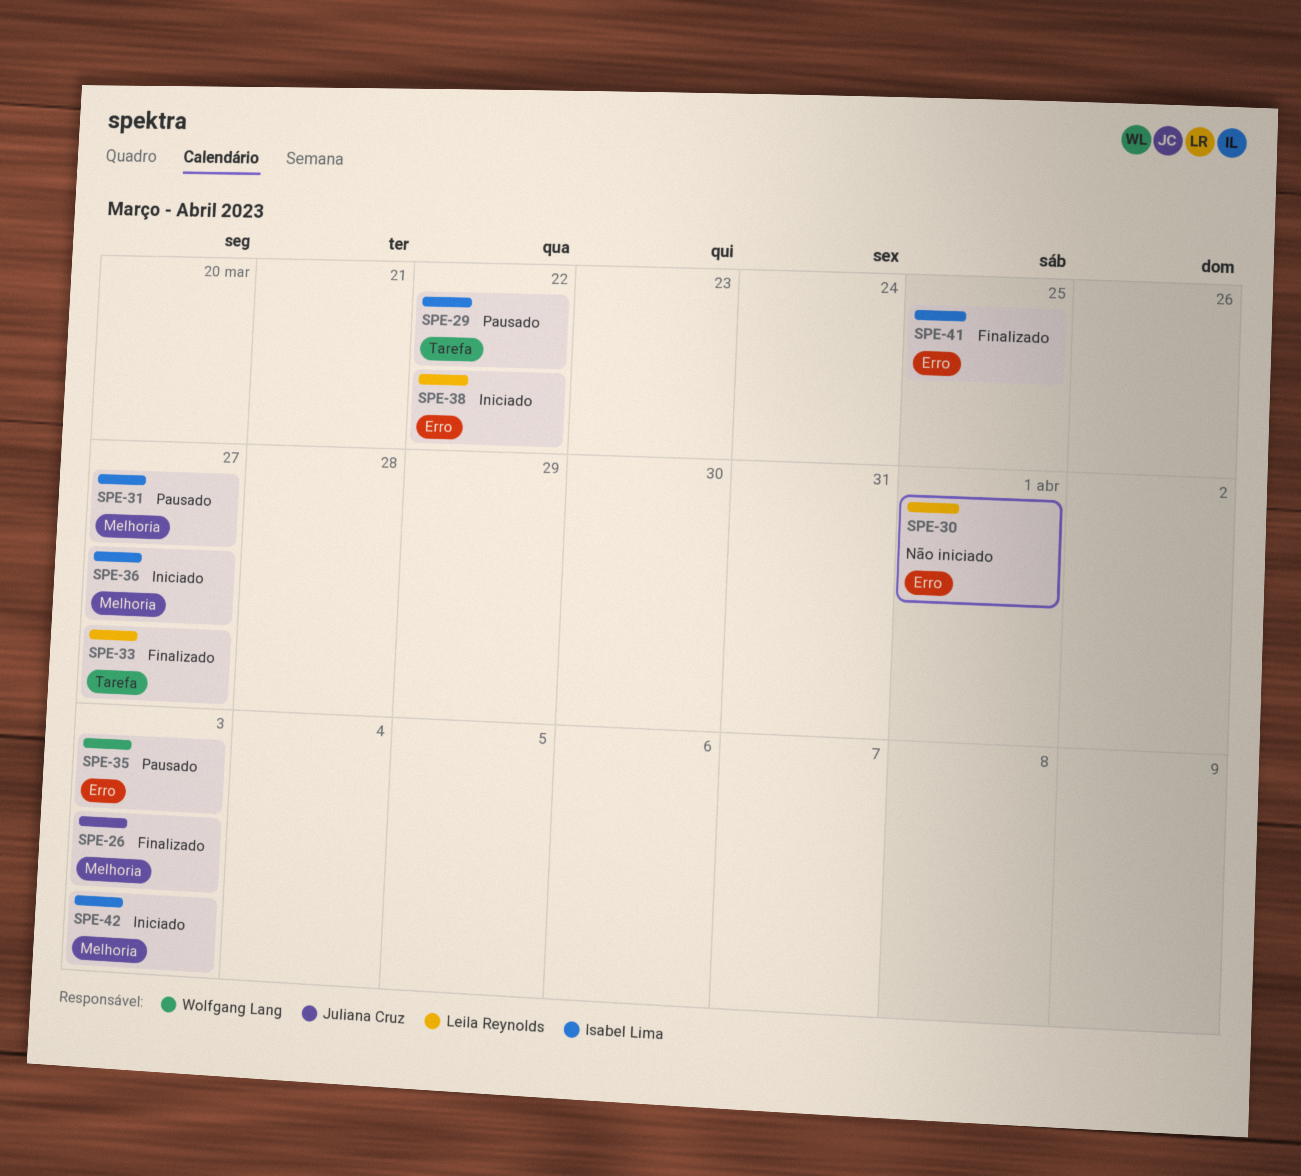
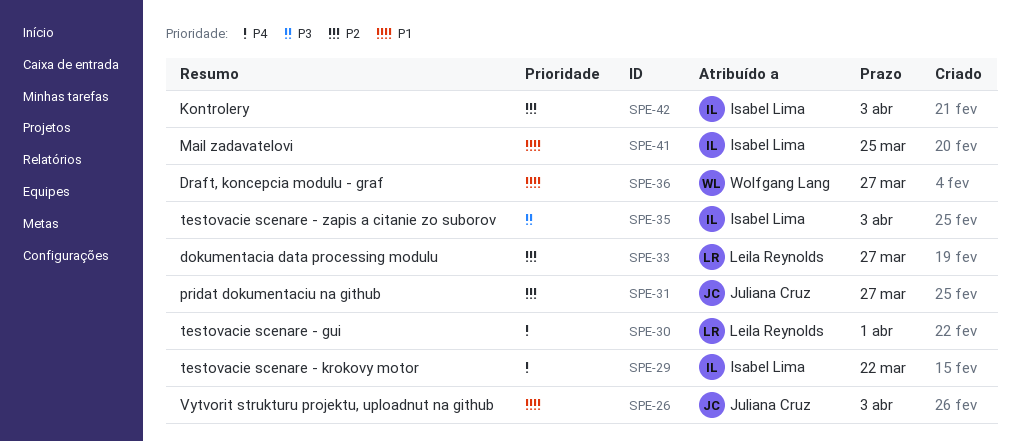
SPE-31, owner: Isabel Lima -> Juliana Cruz
SPE-35, owner: Wolfgang Lang -> Isabel Lima
SPE-36, owner: Isabel Lima -> Wolfgang Lang
SPE-38: present -> none

